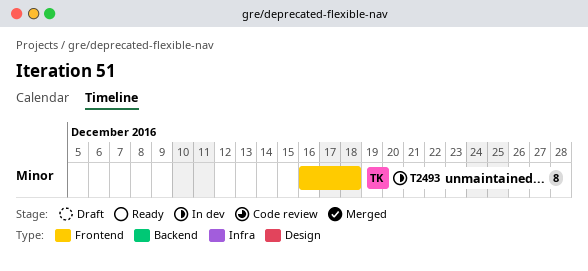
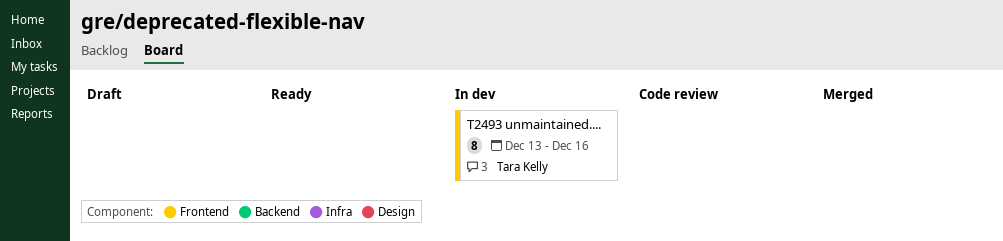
T2493, start: Dec 16 -> Dec 13
T2493, due: Dec 18 -> Dec 16

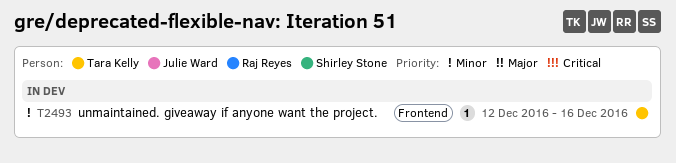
T2493, estimate: 8 -> 1
T2493, start: Dec 13 -> Dec 12

